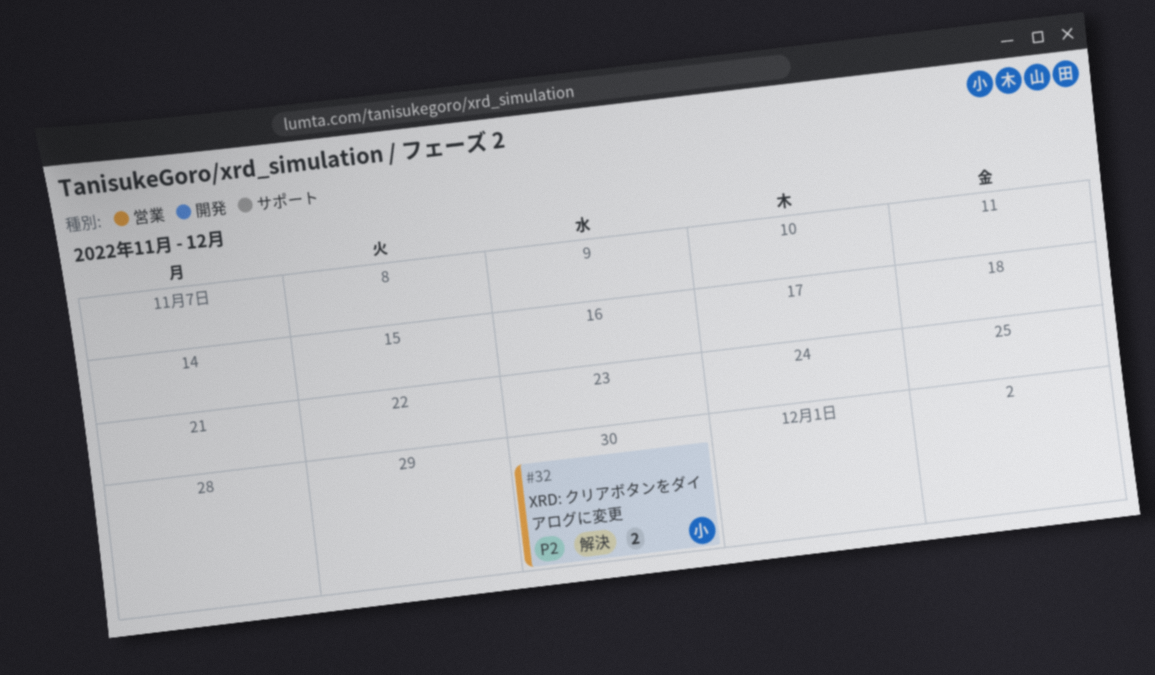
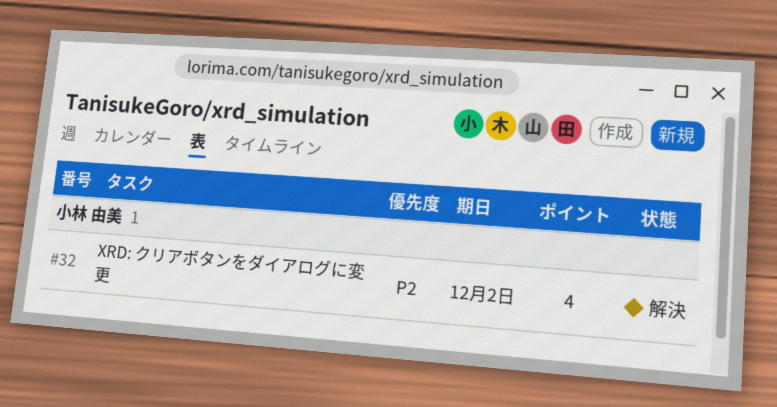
#32, estimate: 2 -> 4
#32, due: Nov 30 -> Dec 2

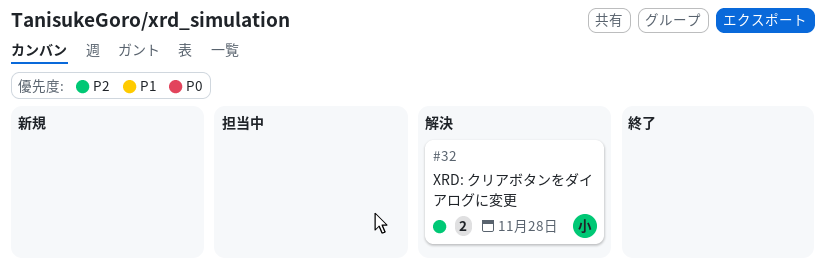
#32, estimate: 4 -> 2
#32, due: Dec 2 -> Nov 28

